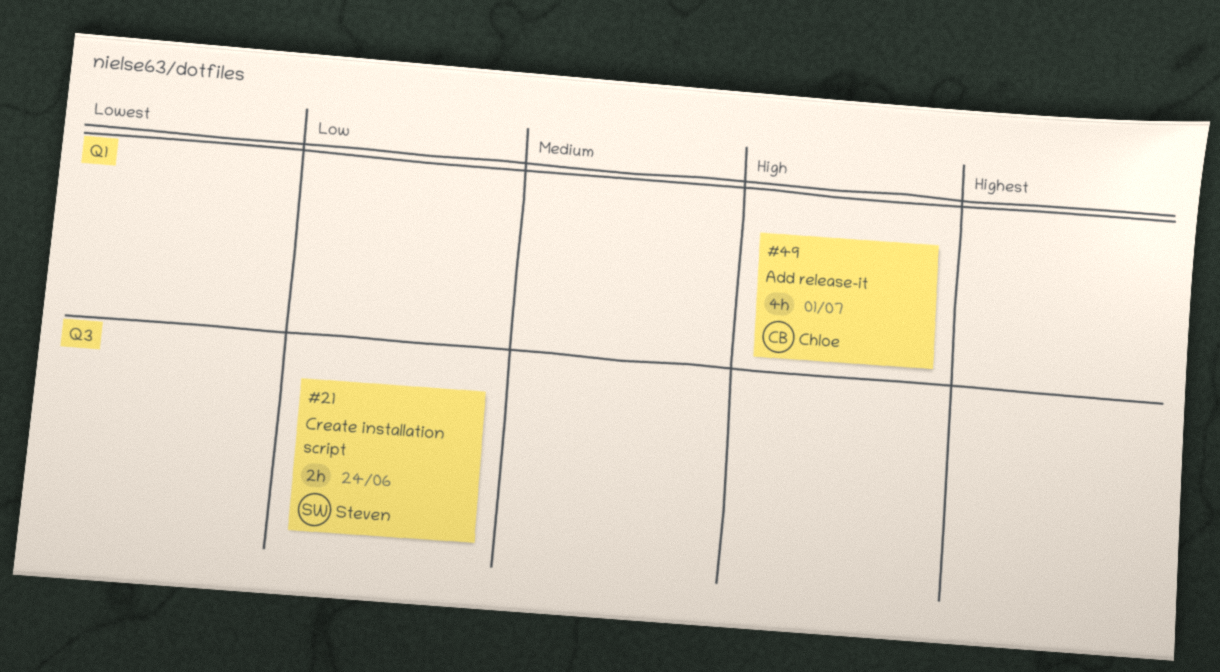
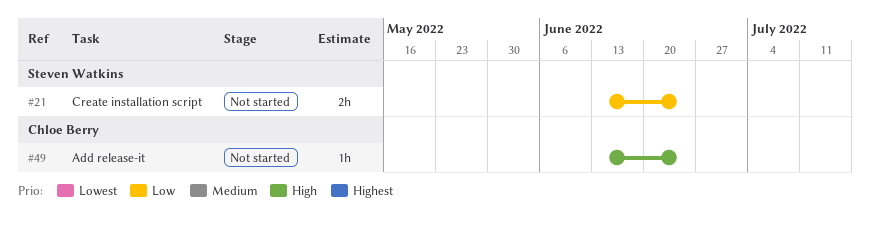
#49, estimate: 4h -> 1h
#49, due: Jul 1 -> Jun 24

